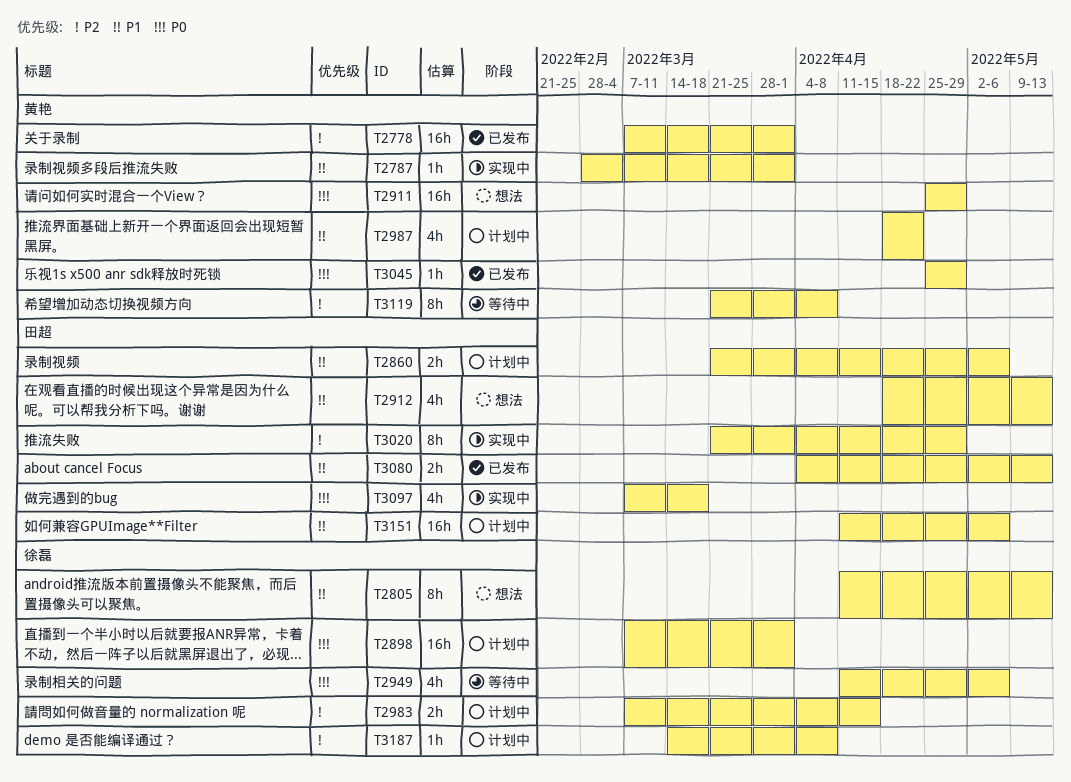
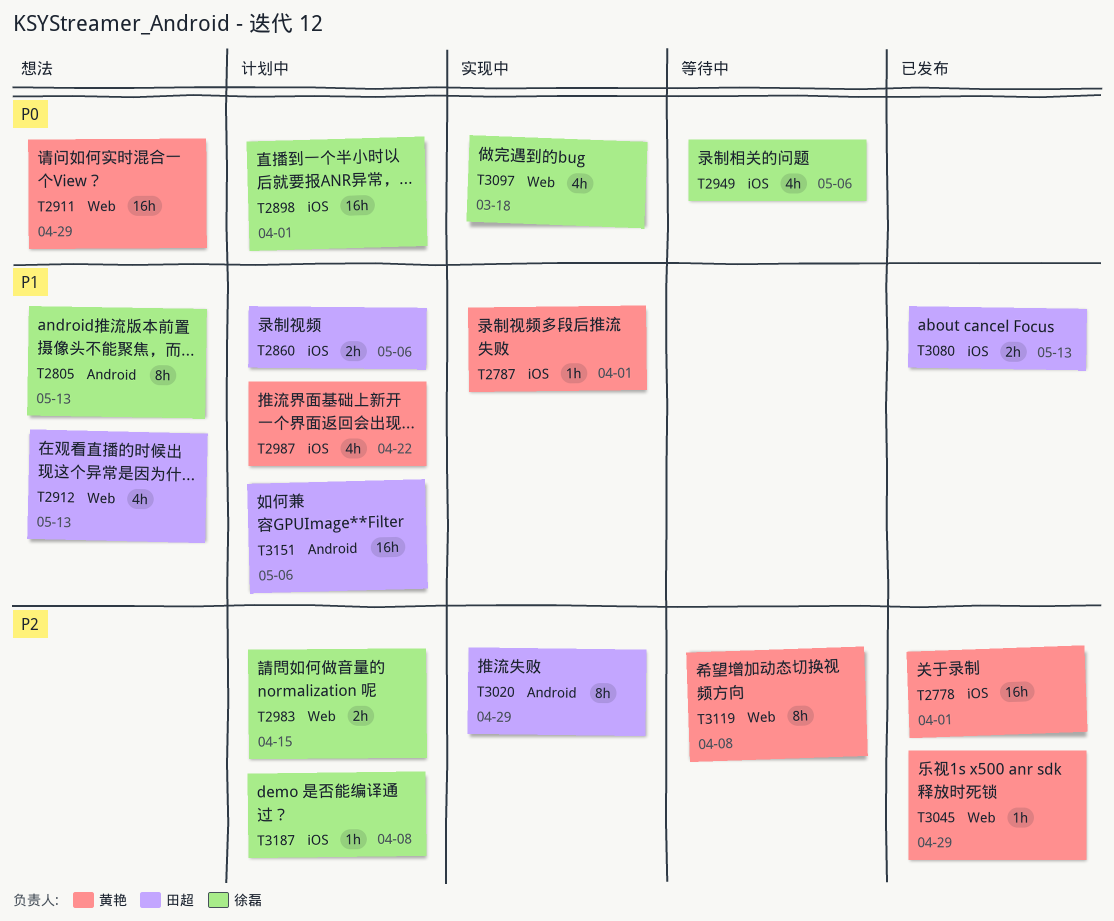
T3045, priority: P0 -> P2
T3097, owner: 田超 -> 徐磊

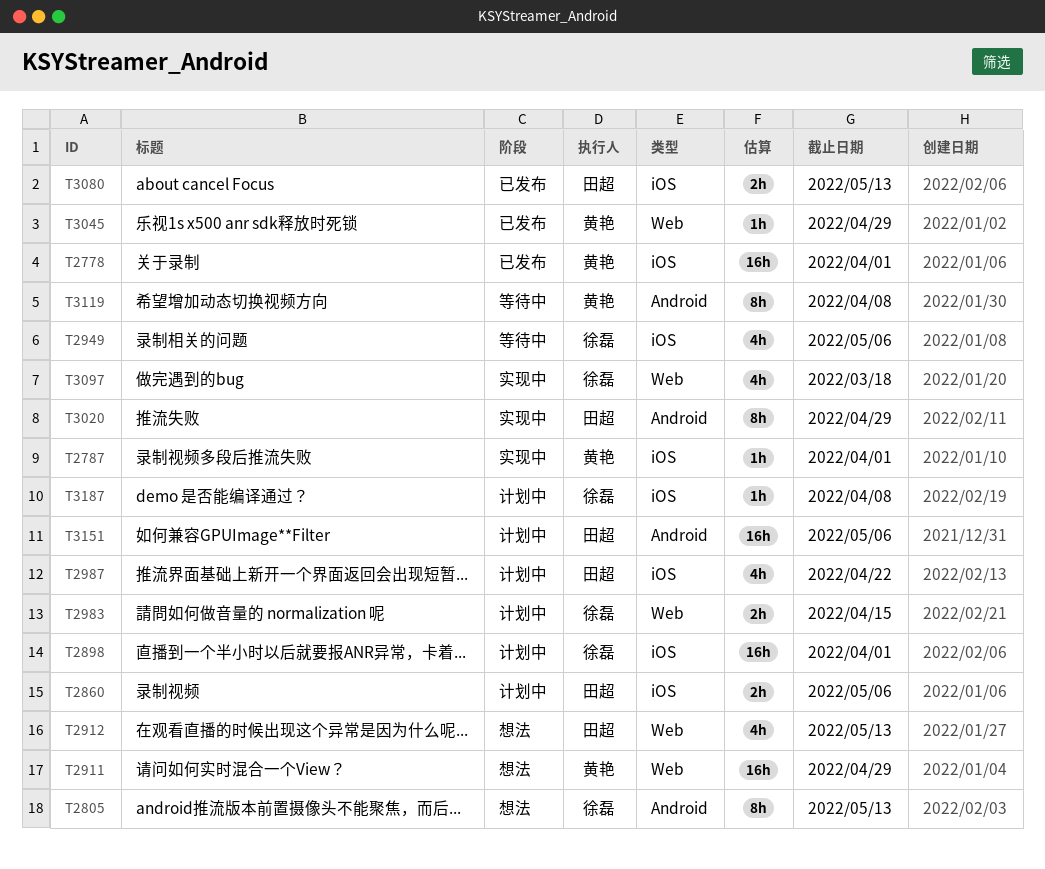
T2987, owner: 黄艳 -> 田超
T3119, label: Web -> Android

